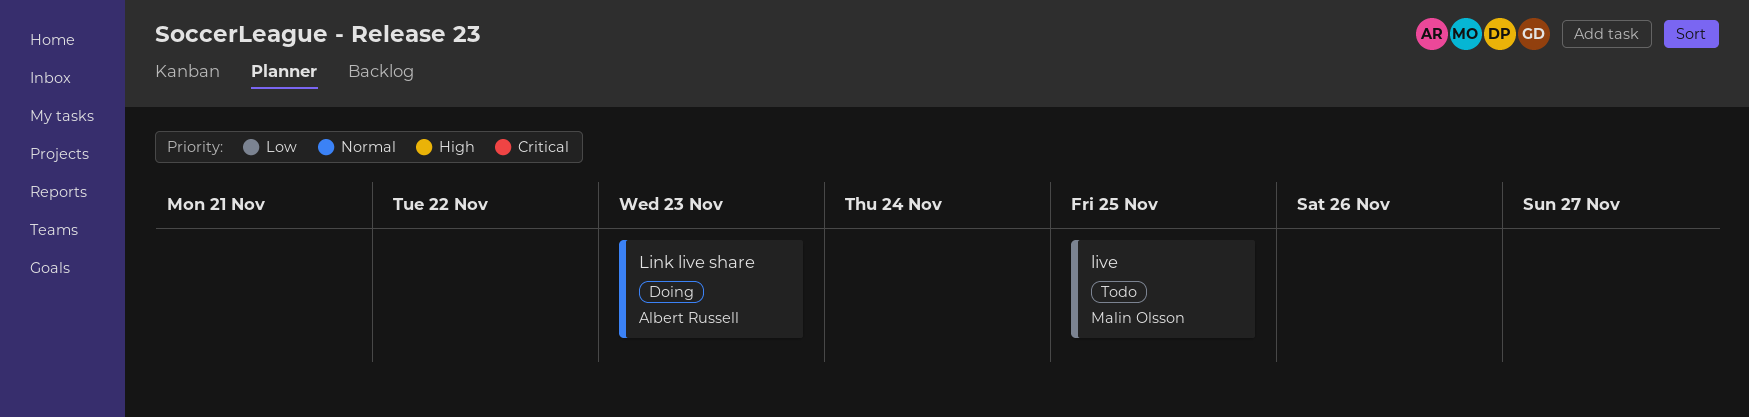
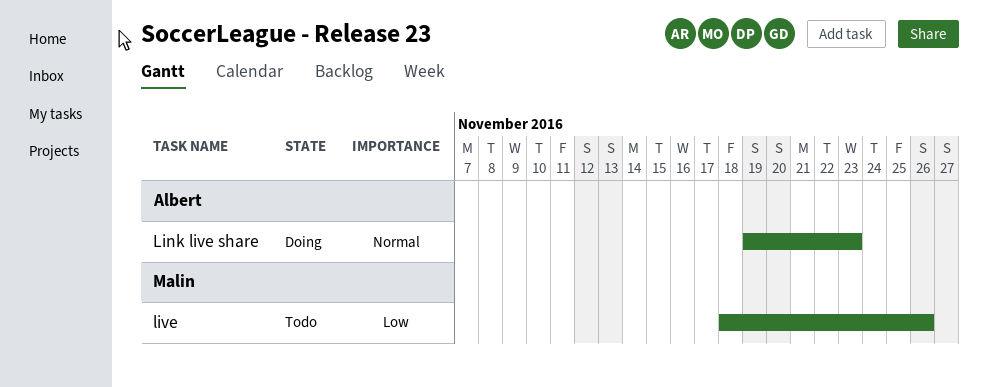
live, due: Nov 25 -> Nov 26

